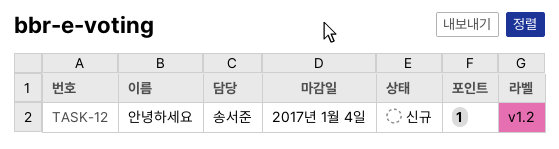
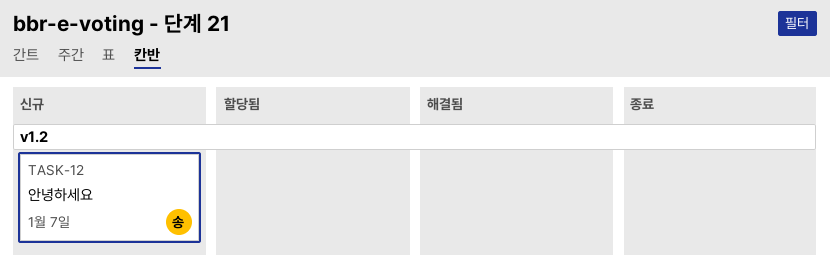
TASK-12, due: Jan 4 -> Jan 7

